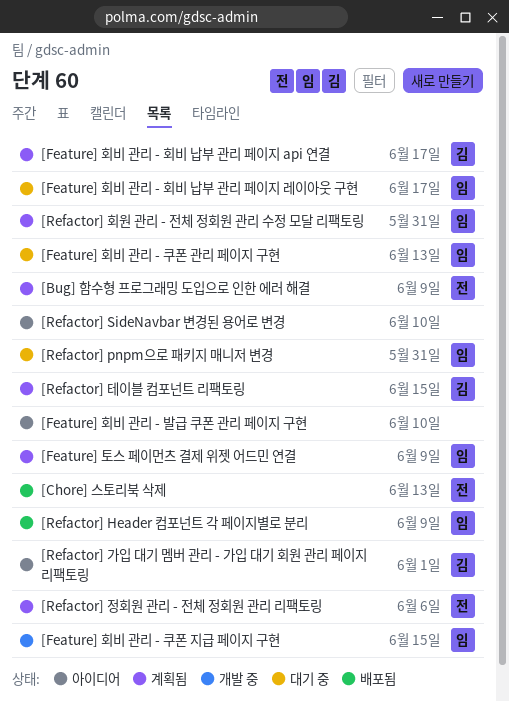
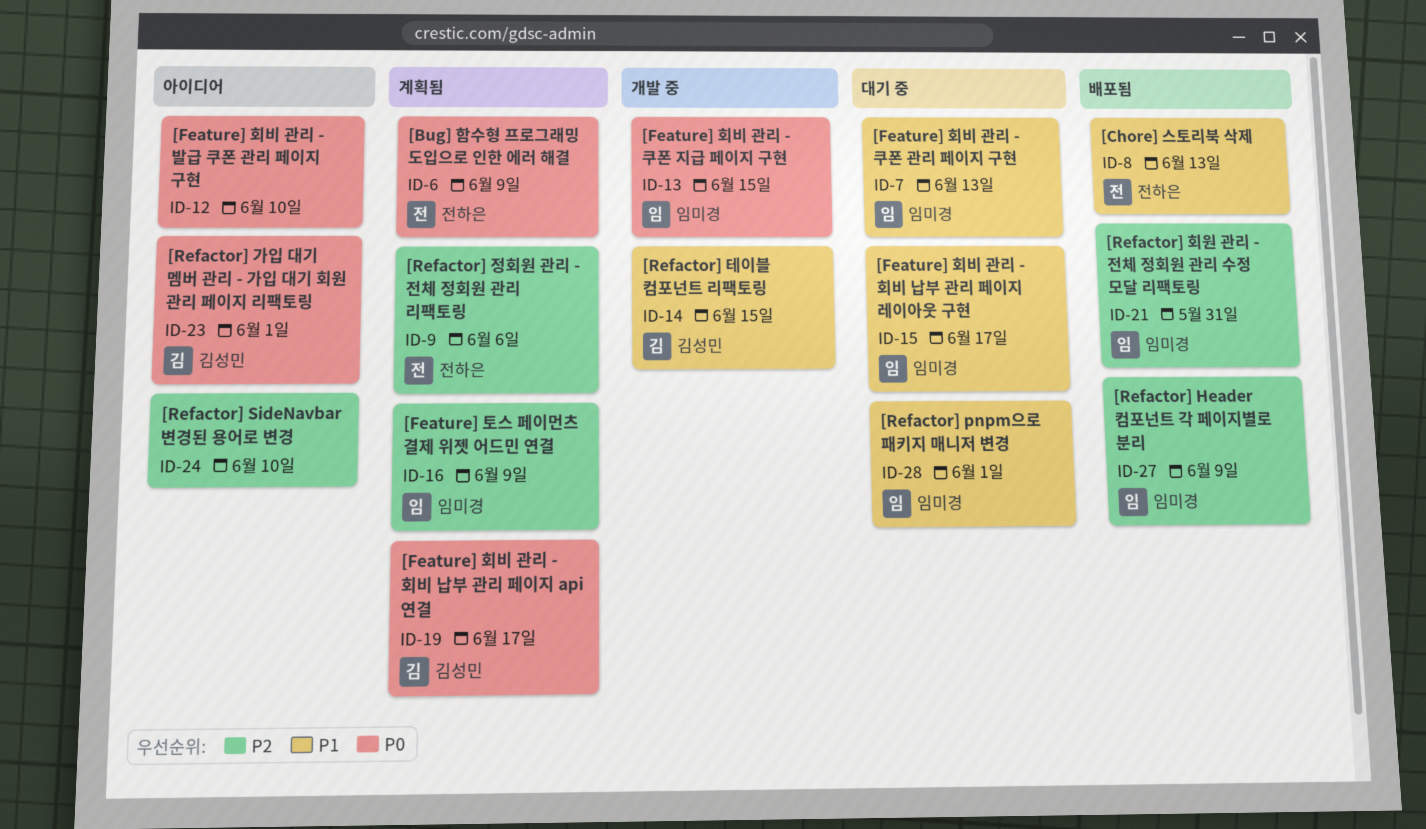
[Refactor] pnpm으로 패키지 매니저 변경, due: May 31 -> Jun 1
[Refactor] 테이블 컴포넌트 리팩토링, status: 계획됨 -> 개발 중
[Refactor] 회원 관리 - 전체 정회원 관리 수정 모달 리팩토링, status: 계획됨 -> 배포됨

